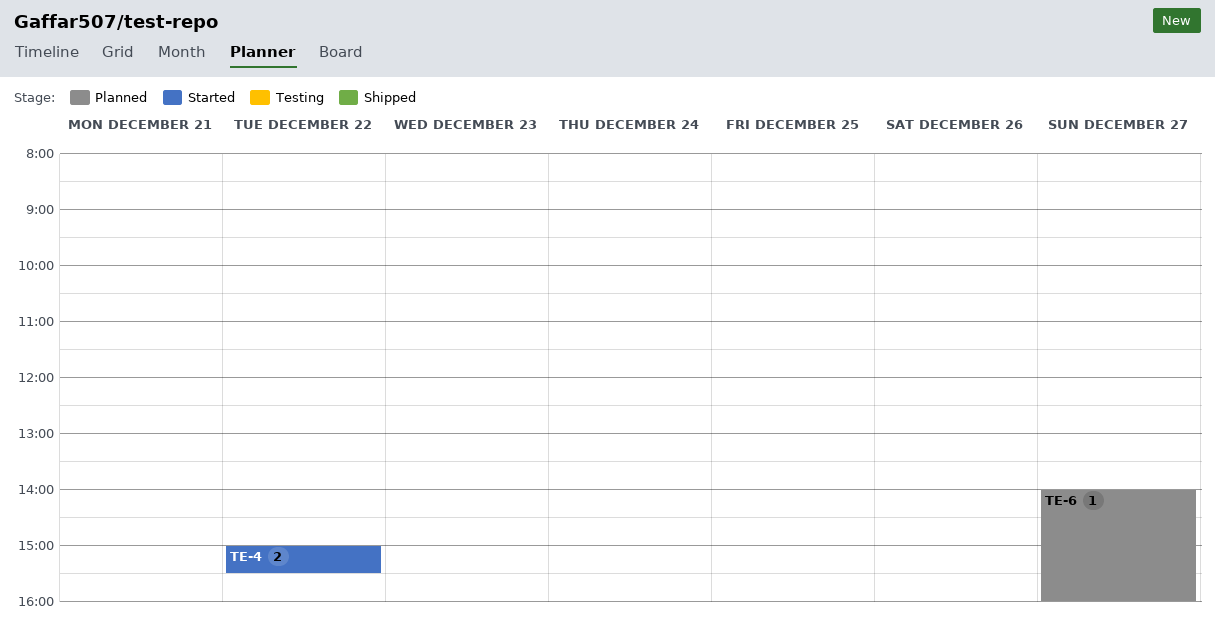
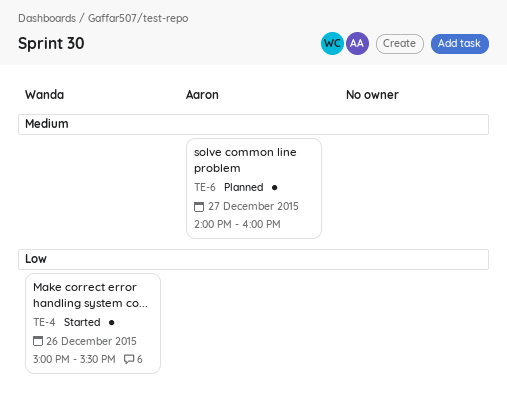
TE-4, estimate: 2 -> 1
TE-4, day: Dec 22 -> Dec 26

